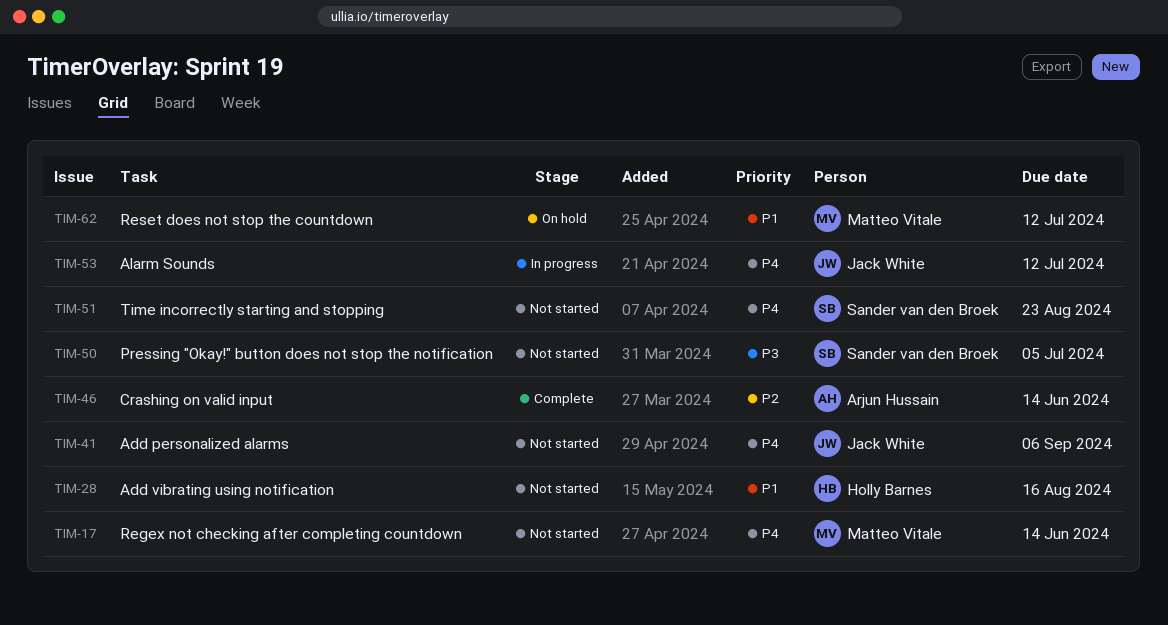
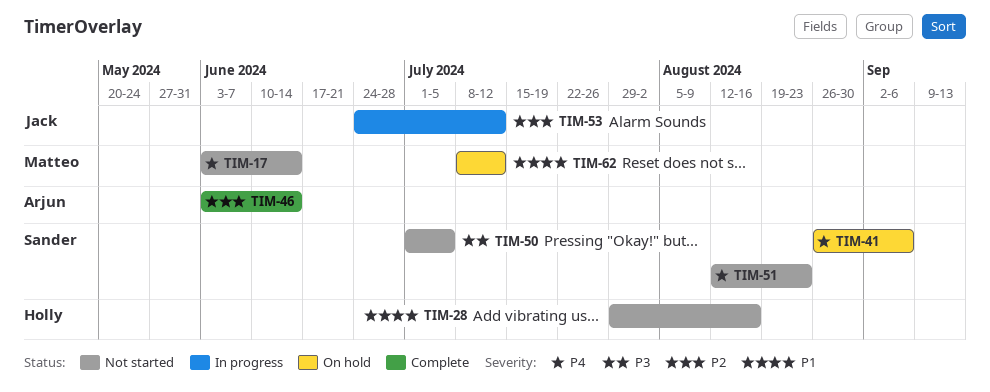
TIM-41, status: Not started -> On hold
TIM-41, owner: Jack White -> Sander van den Broek
TIM-53, priority: P4 -> P2

